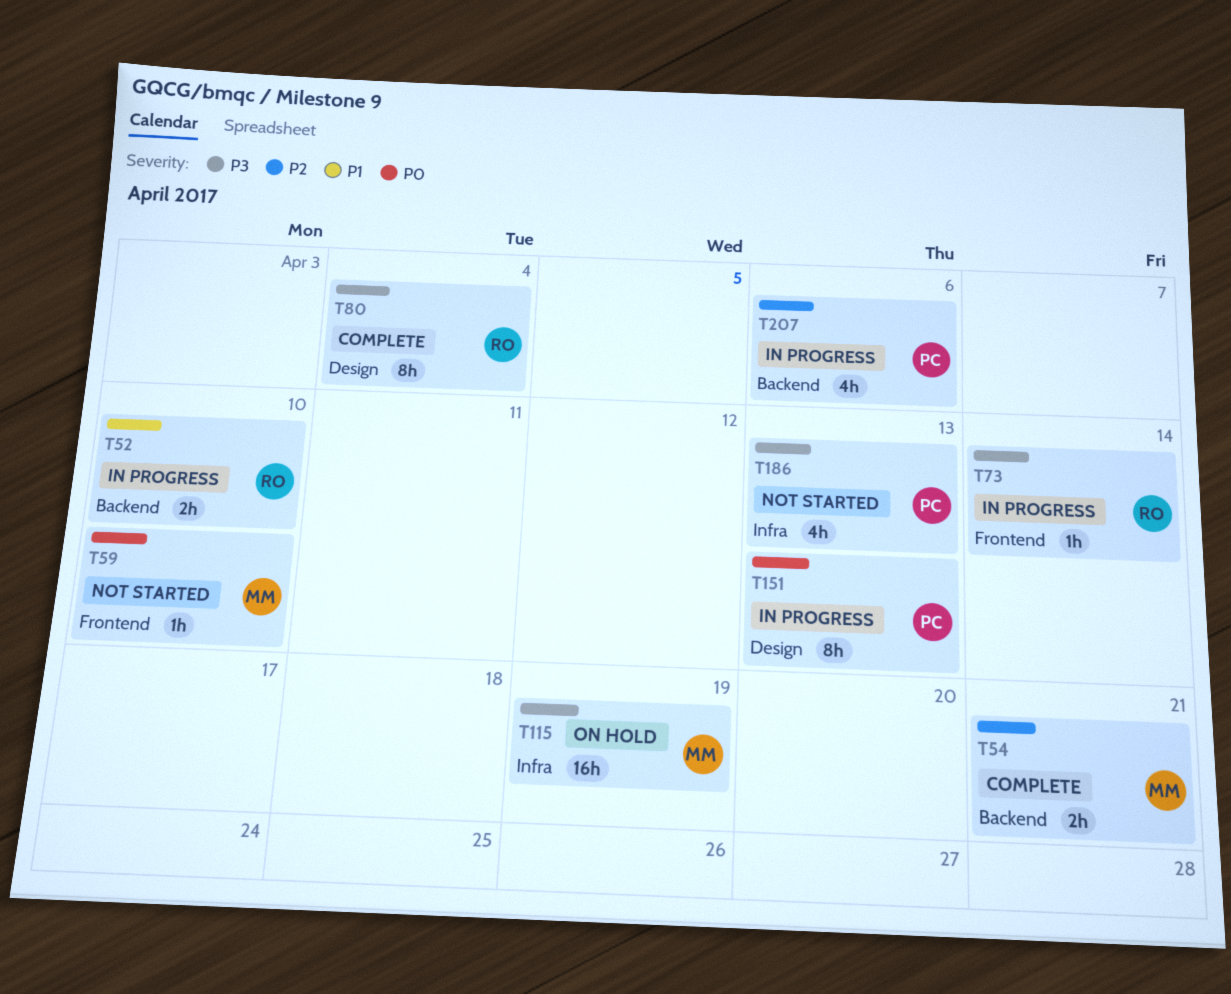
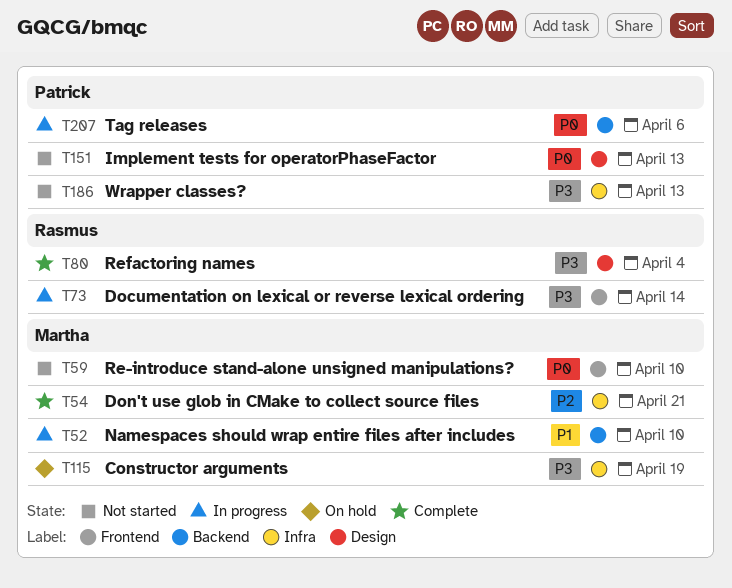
T52, owner: Rasmus -> Martha
T54, label: Backend -> Infra
T151, status: In progress -> Not started
T207, priority: P2 -> P0

